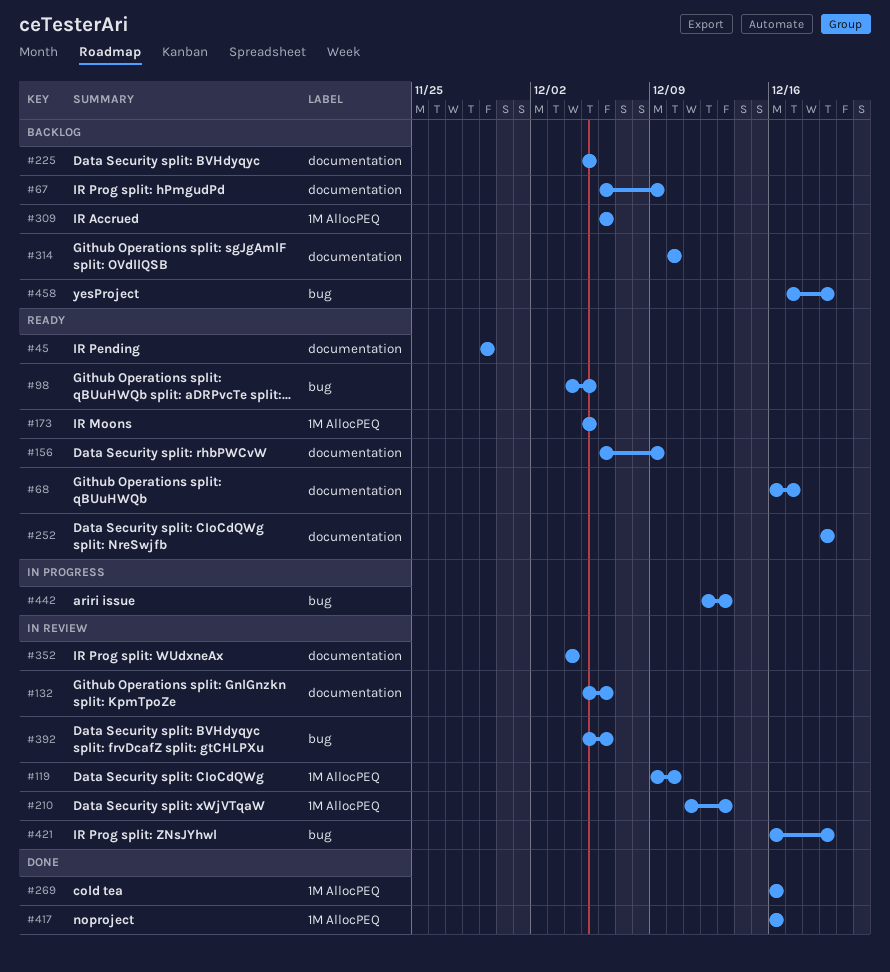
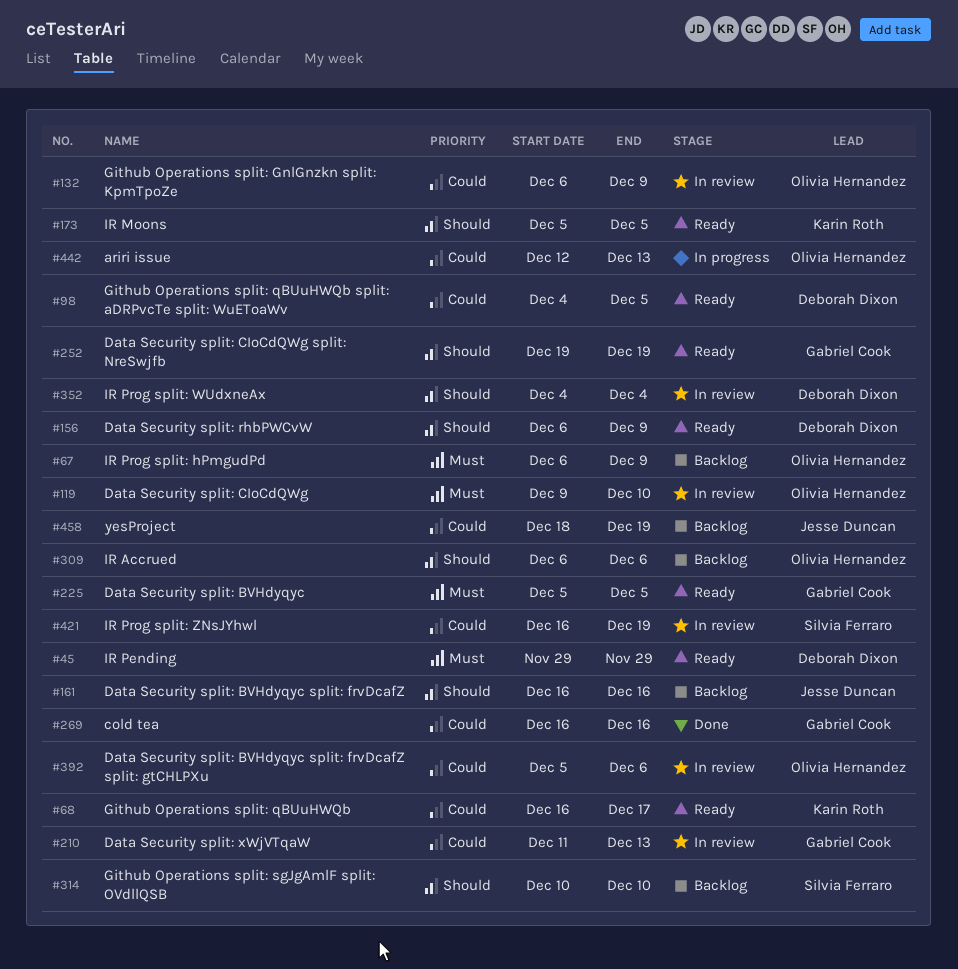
#132, start: Dec 5 -> Dec 6
#132, due: Dec 6 -> Dec 9
#161: none -> present
#225, status: Backlog -> Ready
#417: present -> none
#458, start: Dec 17 -> Dec 18

